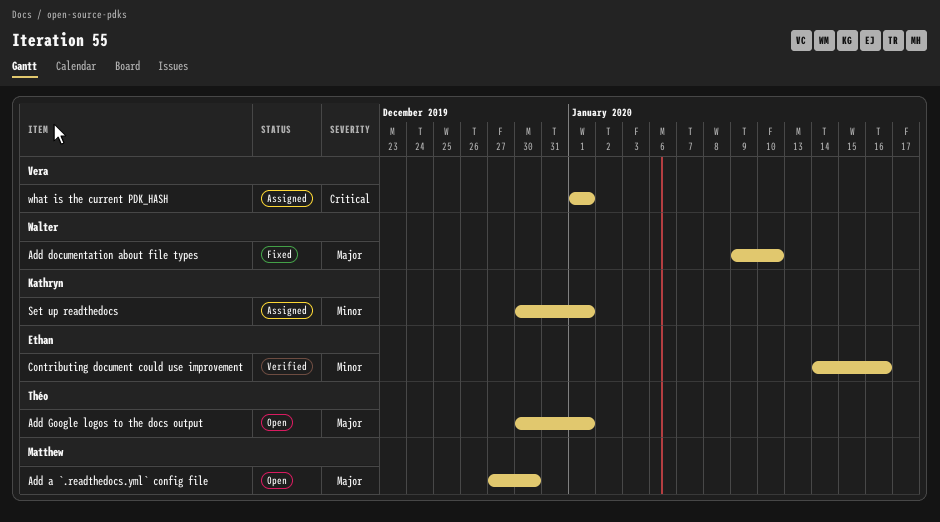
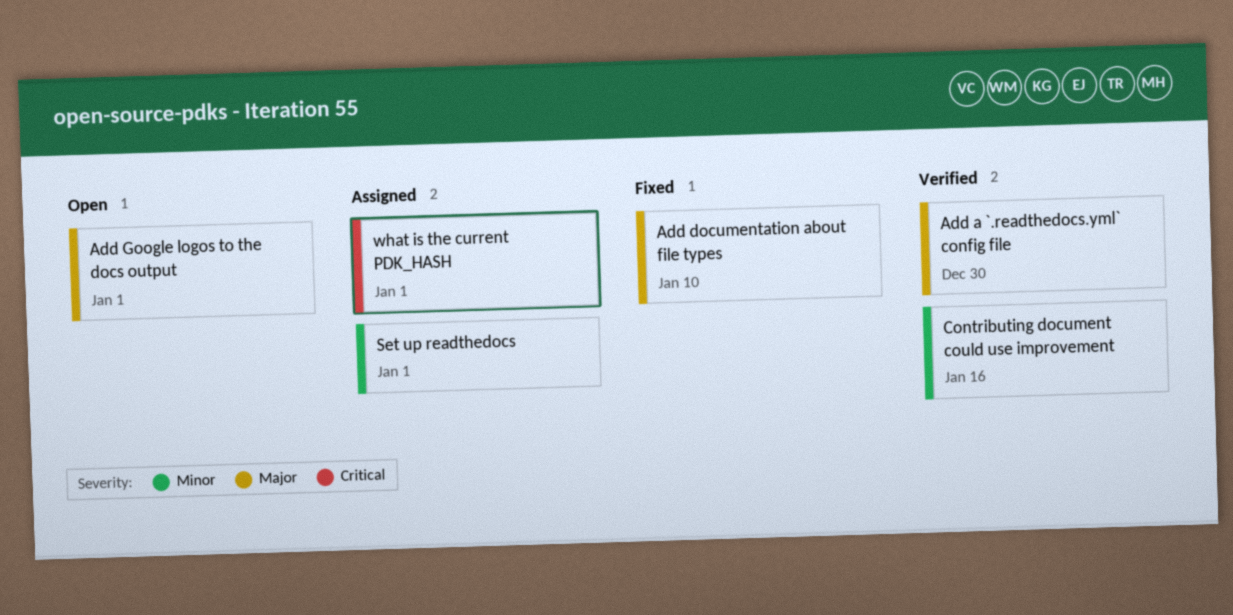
Add a `.readthedocs.yml` config file, status: Open -> Verified

